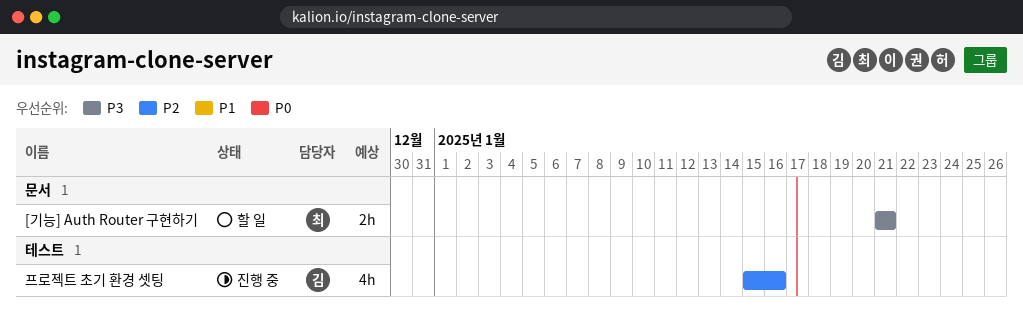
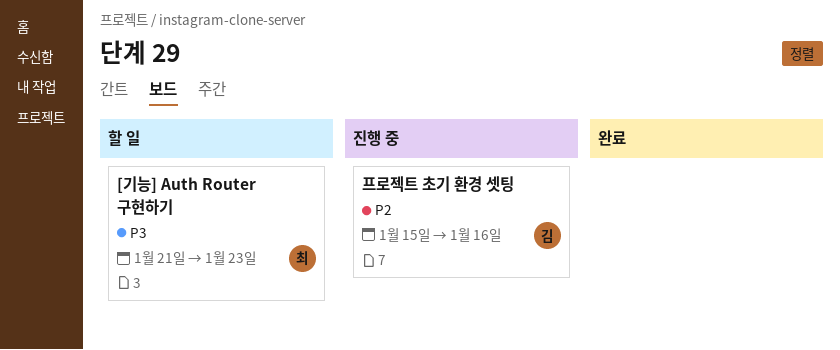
[기능] Auth Router 구현하기, due: Jan 21 -> Jan 23

